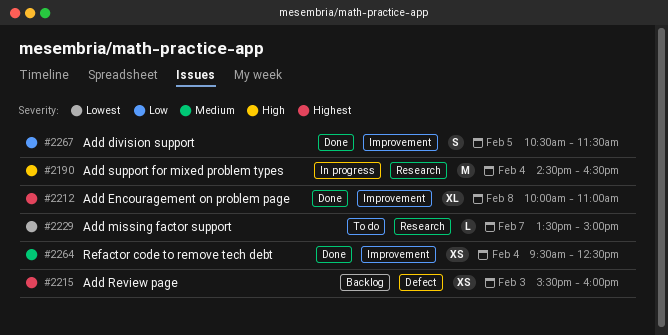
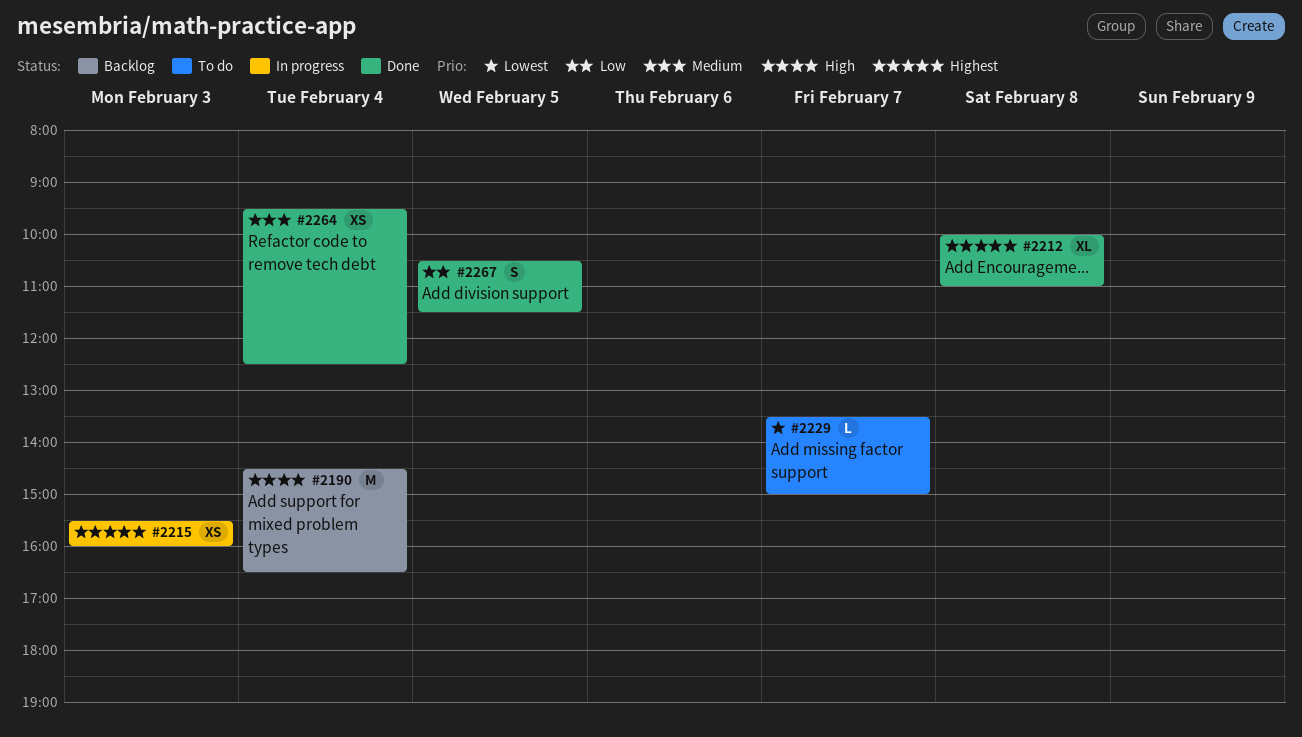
#2190, status: In progress -> Backlog
#2215, status: Backlog -> In progress

